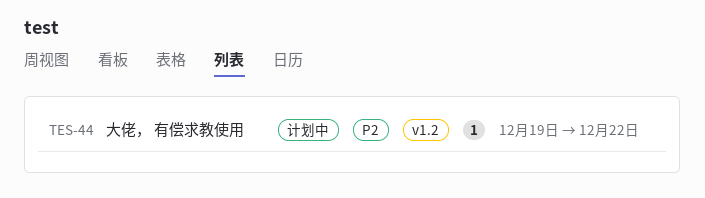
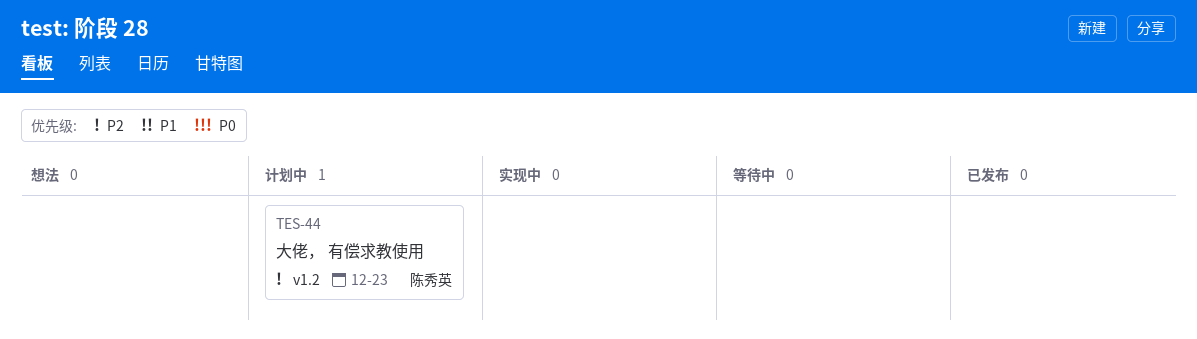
TES-44, due: Dec 22 -> Dec 23

